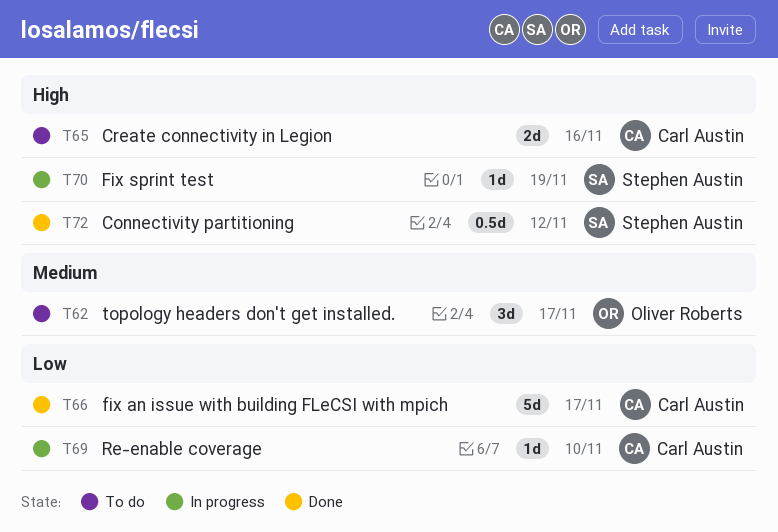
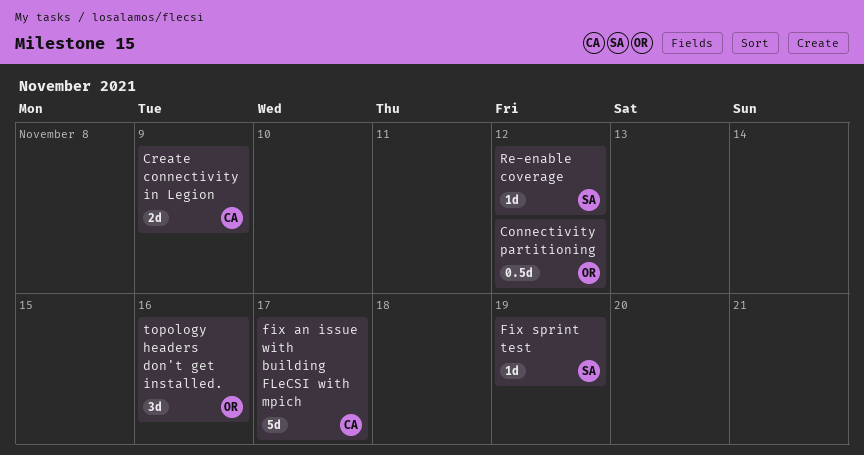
Connectivity partitioning, owner: Stephen Austin -> Oliver Roberts
Create connectivity in Legion, due: Nov 16 -> Nov 9
Re-enable coverage, owner: Carl Austin -> Stephen Austin
Re-enable coverage, due: Nov 10 -> Nov 12
topology headers don't get installed., due: Nov 17 -> Nov 16

